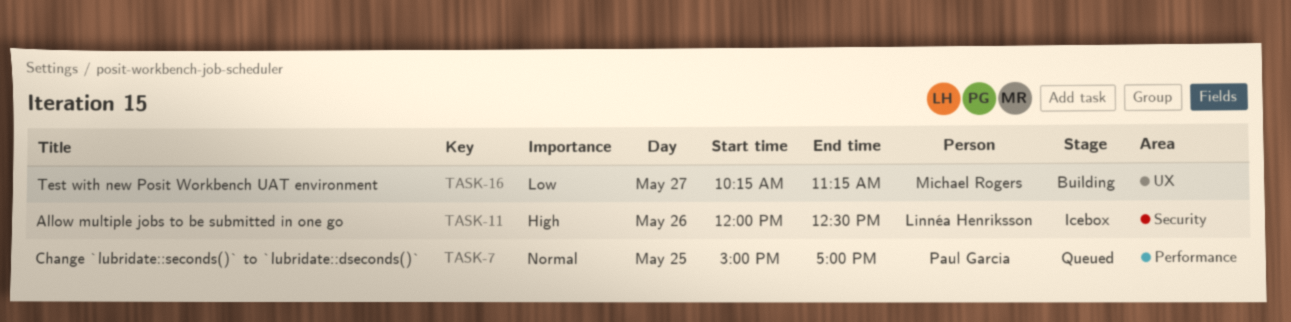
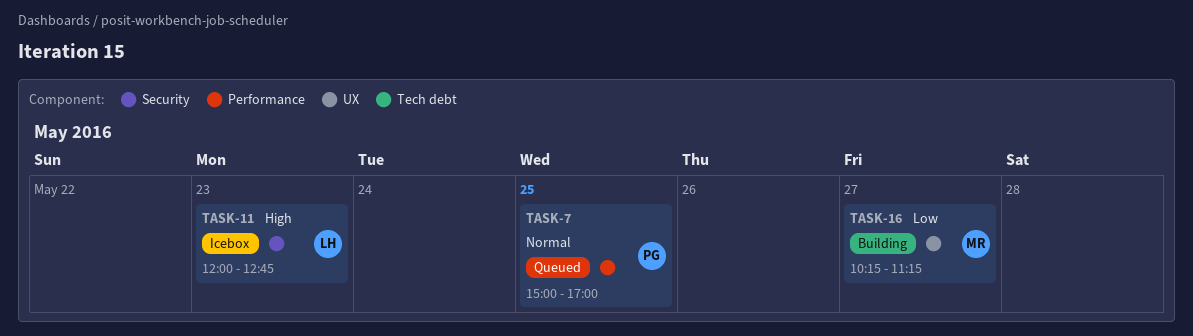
TASK-11, day: May 26 -> May 23
TASK-11, ends: 12:30 -> 12:45

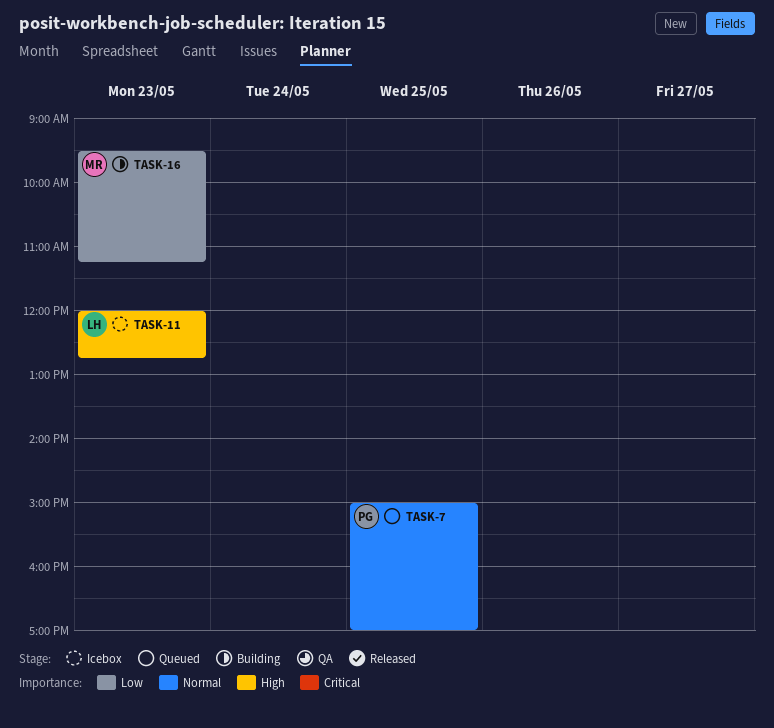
TASK-16, day: May 27 -> May 23
TASK-16, begins: 10:15 -> 09:30

